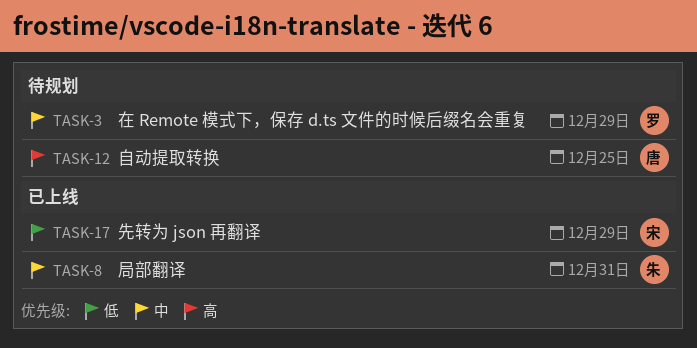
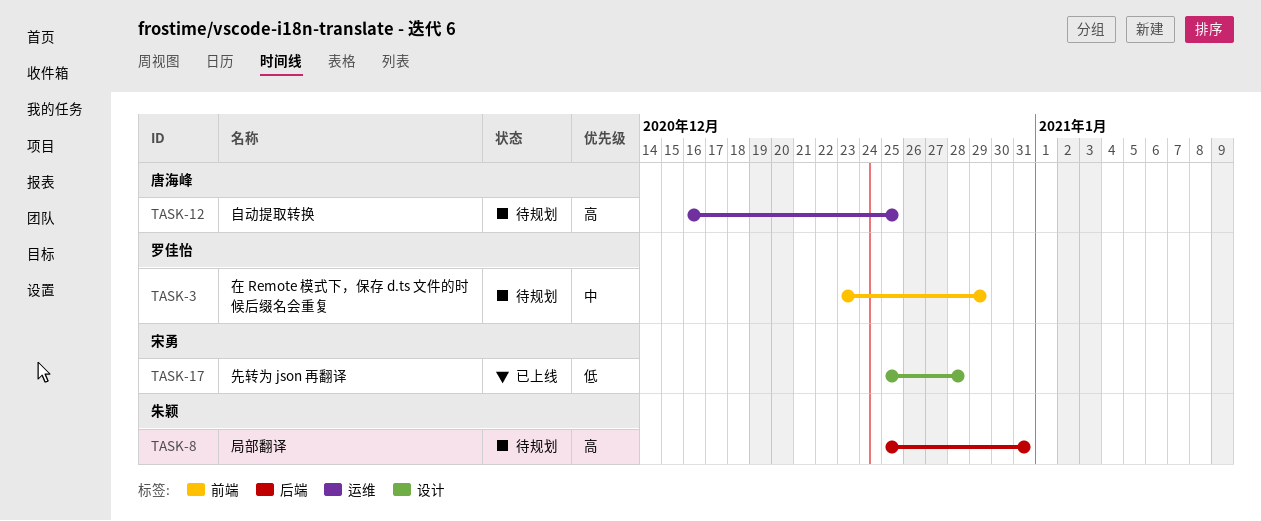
TASK-8, status: 已上线 -> 待规划
TASK-8, priority: 中 -> 高
TASK-17, due: Dec 29 -> Dec 28

